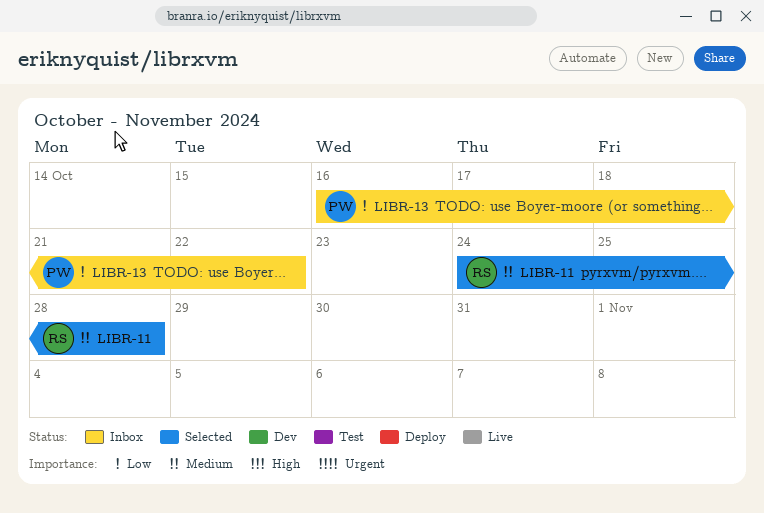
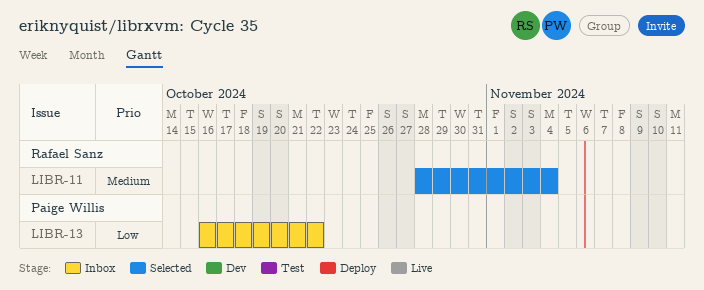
LIBR-11, start: Oct 24 -> Oct 28
LIBR-11, due: Oct 28 -> Nov 4

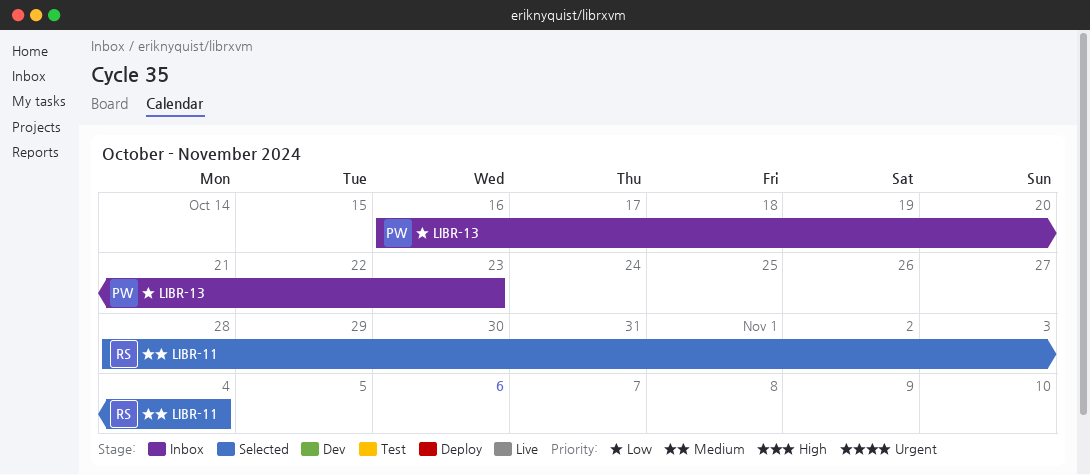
LIBR-13, due: Oct 22 -> Oct 23

